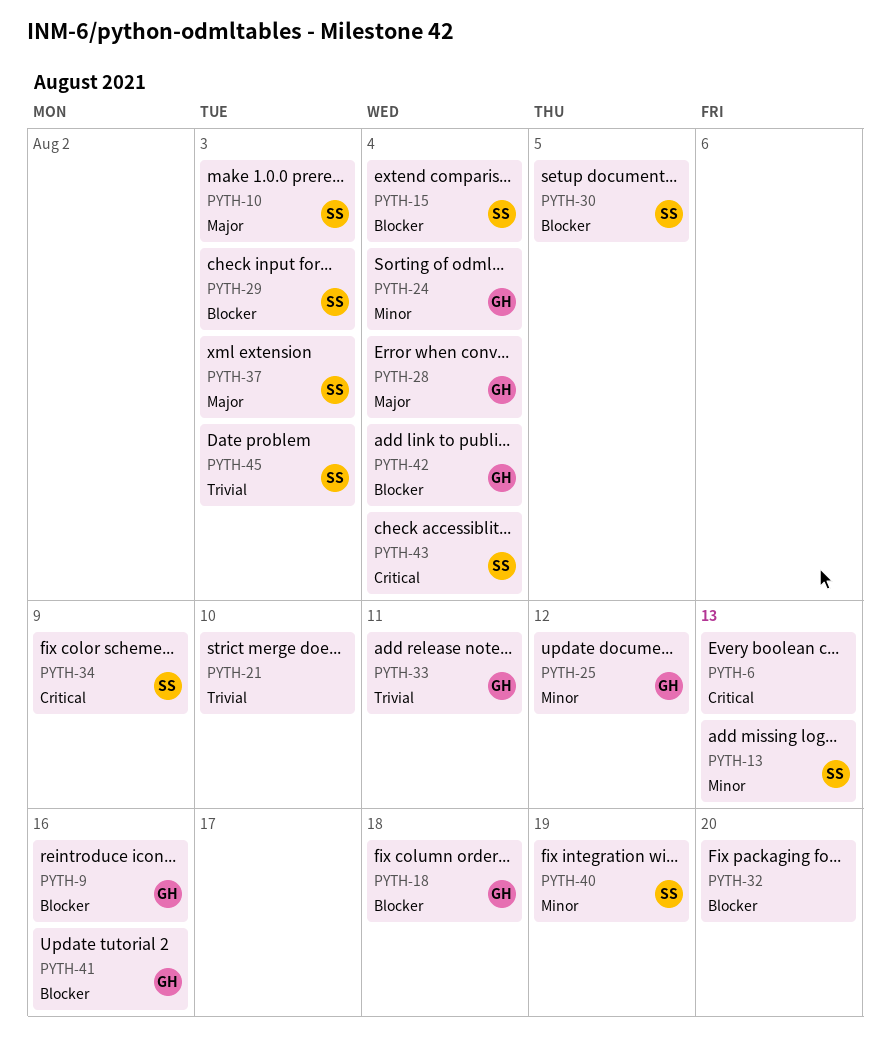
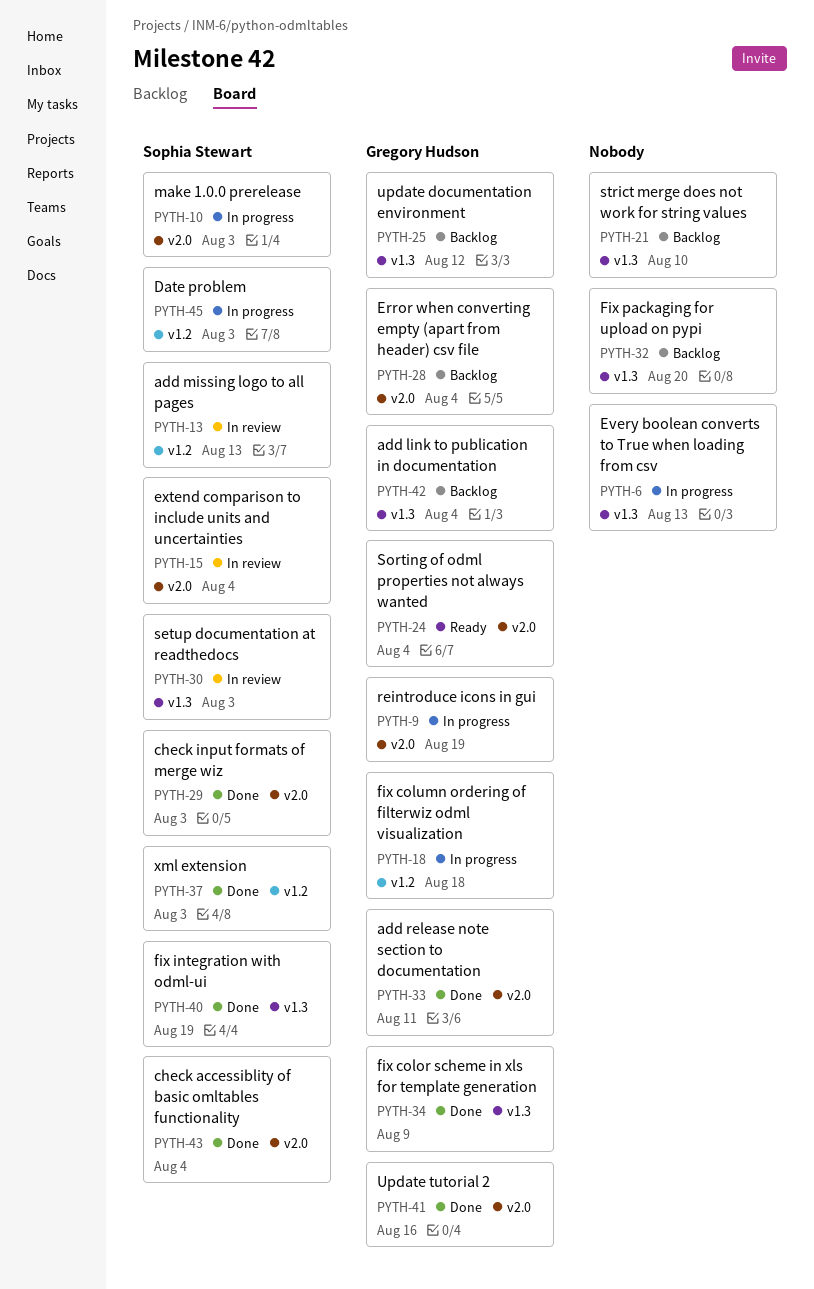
PYTH-9, due: Aug 16 -> Aug 19
PYTH-30, due: Aug 5 -> Aug 3
PYTH-34, owner: Sophia Stewart -> Gregory Hudson

